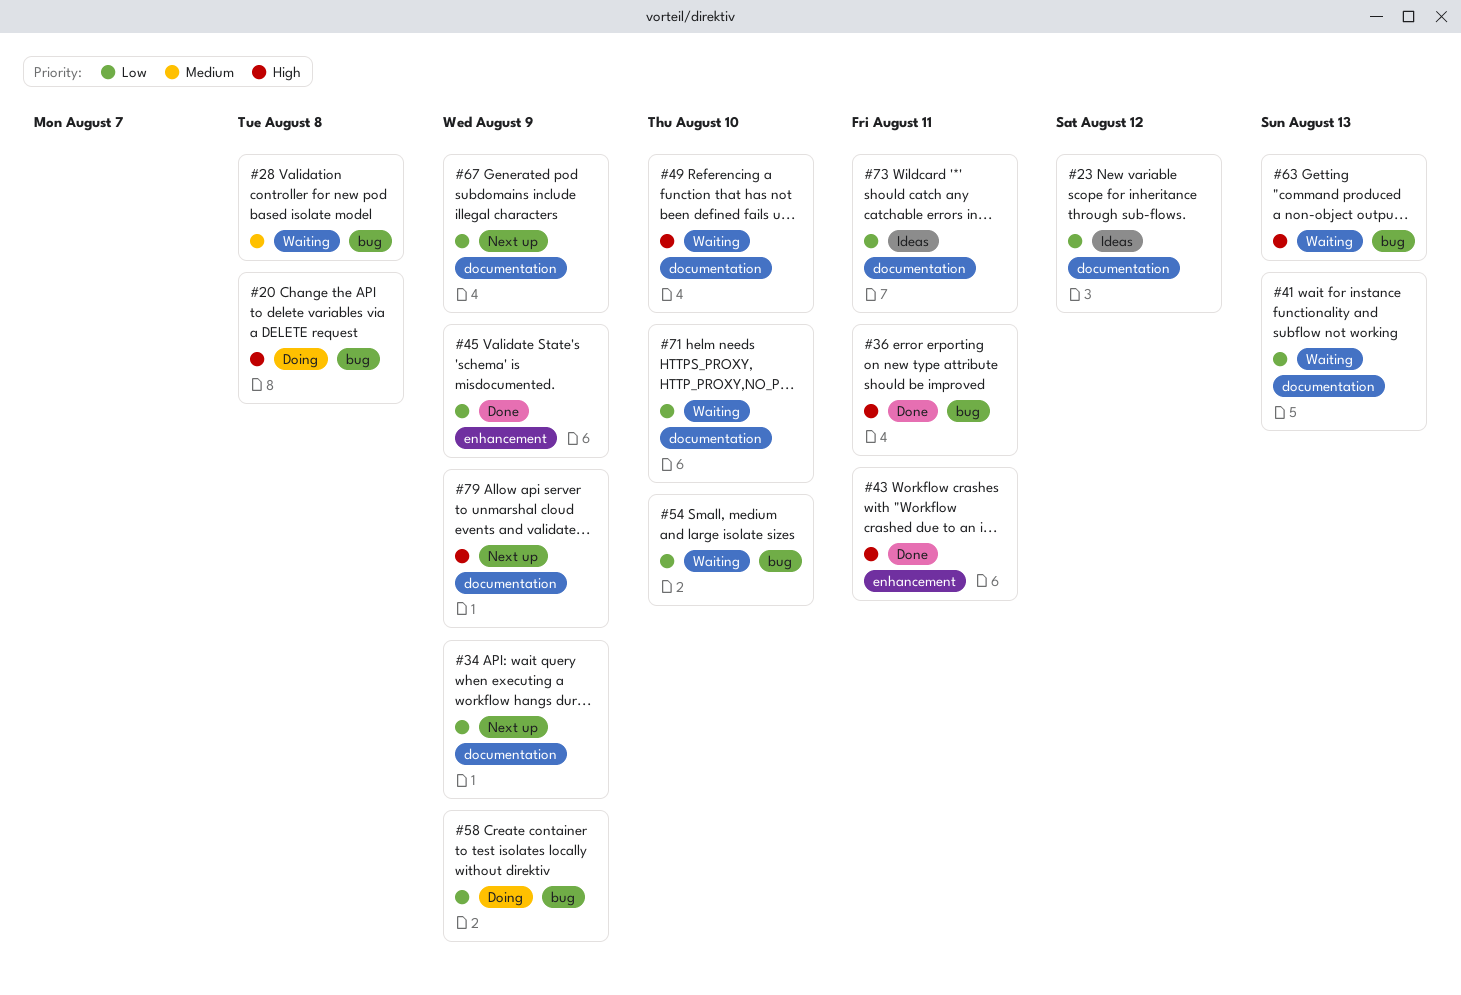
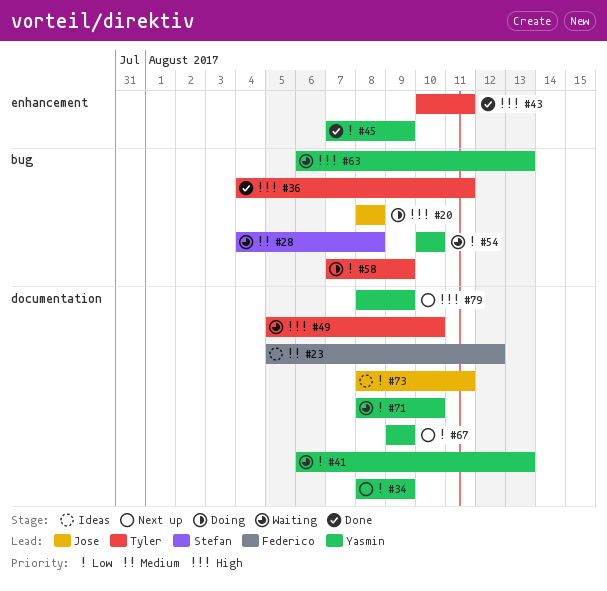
#23, priority: Low -> Medium

